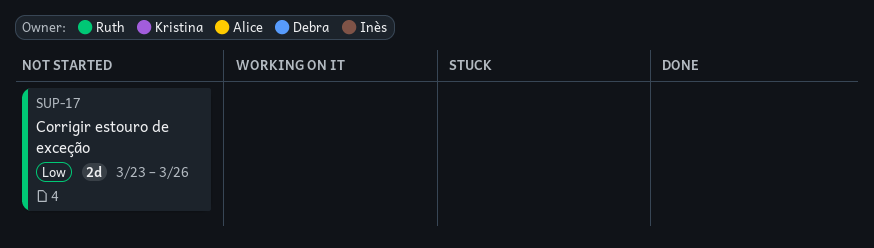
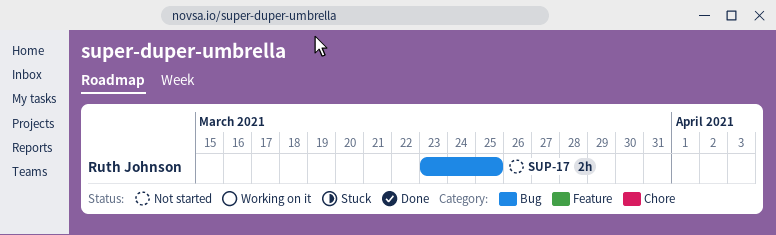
SUP-17, estimate: 2d -> 2h
SUP-17, due: Mar 26 -> Mar 25

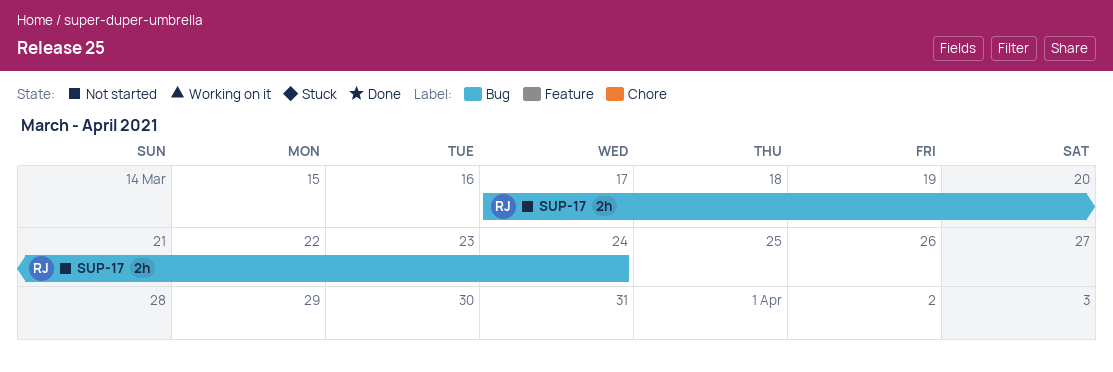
SUP-17, start: Mar 23 -> Mar 17
SUP-17, due: Mar 25 -> Mar 24

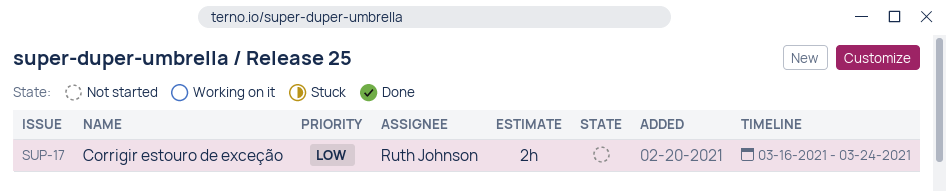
SUP-17, start: Mar 17 -> Mar 16

